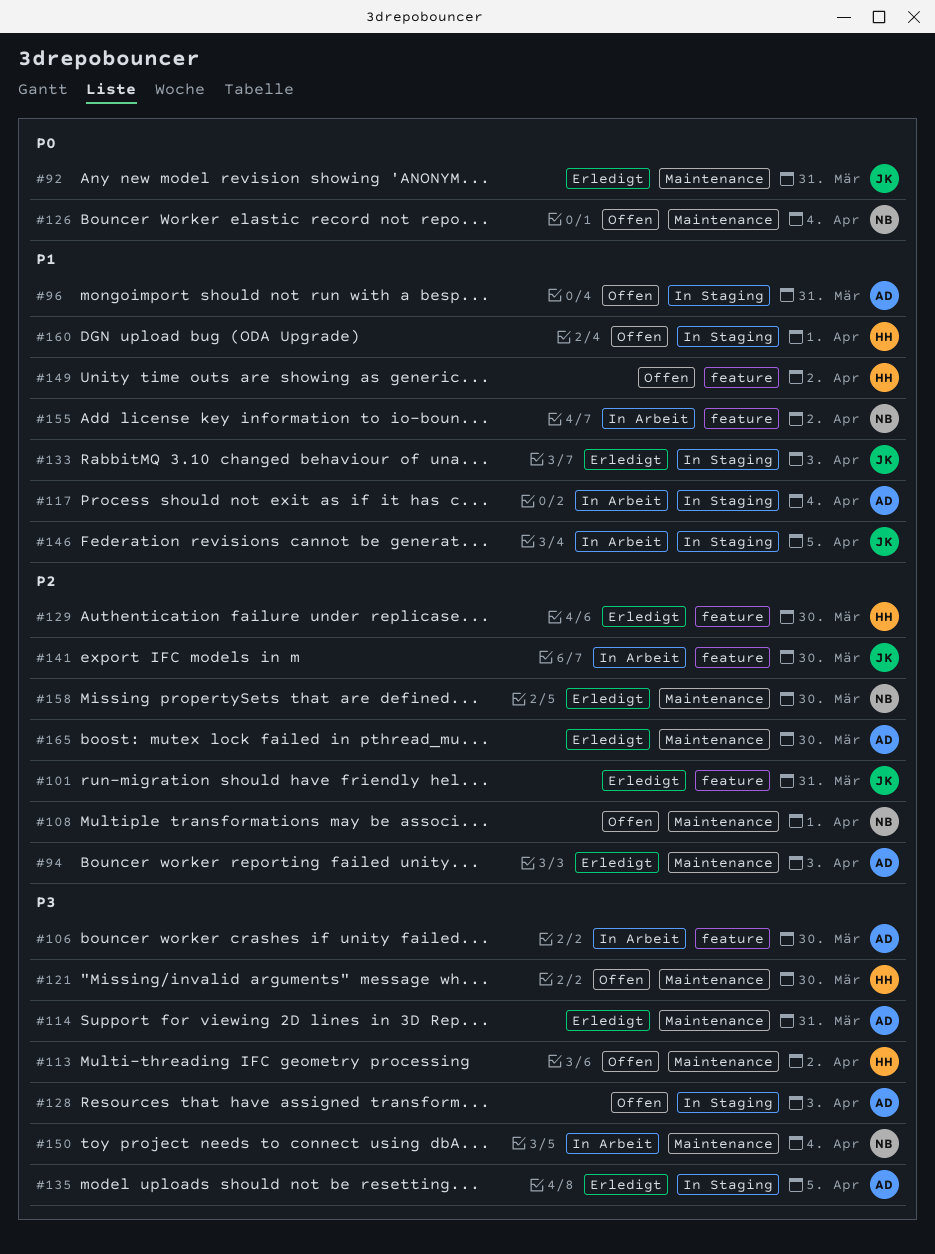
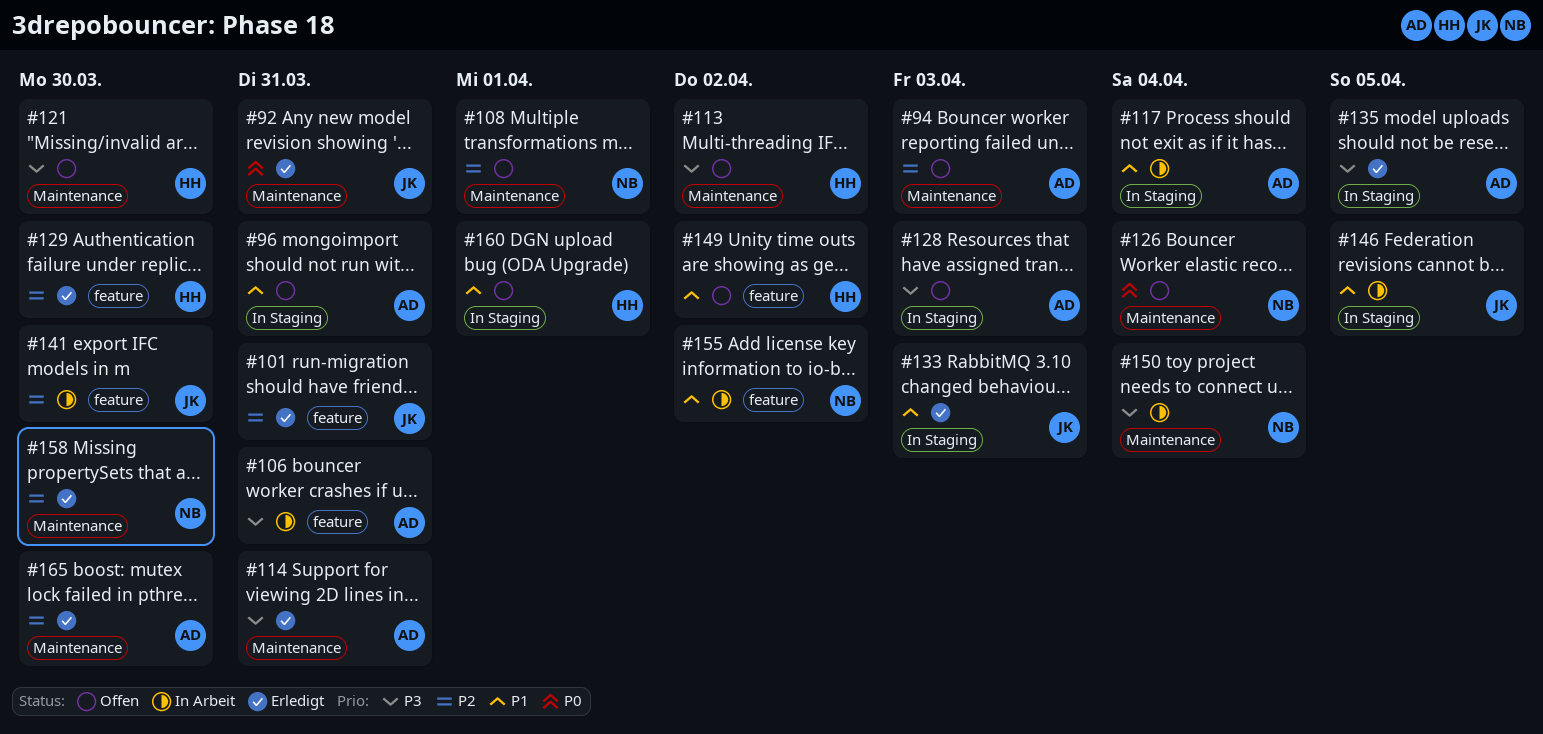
#94, status: Erledigt -> Offen
#106, due: Mar 30 -> Mar 31

